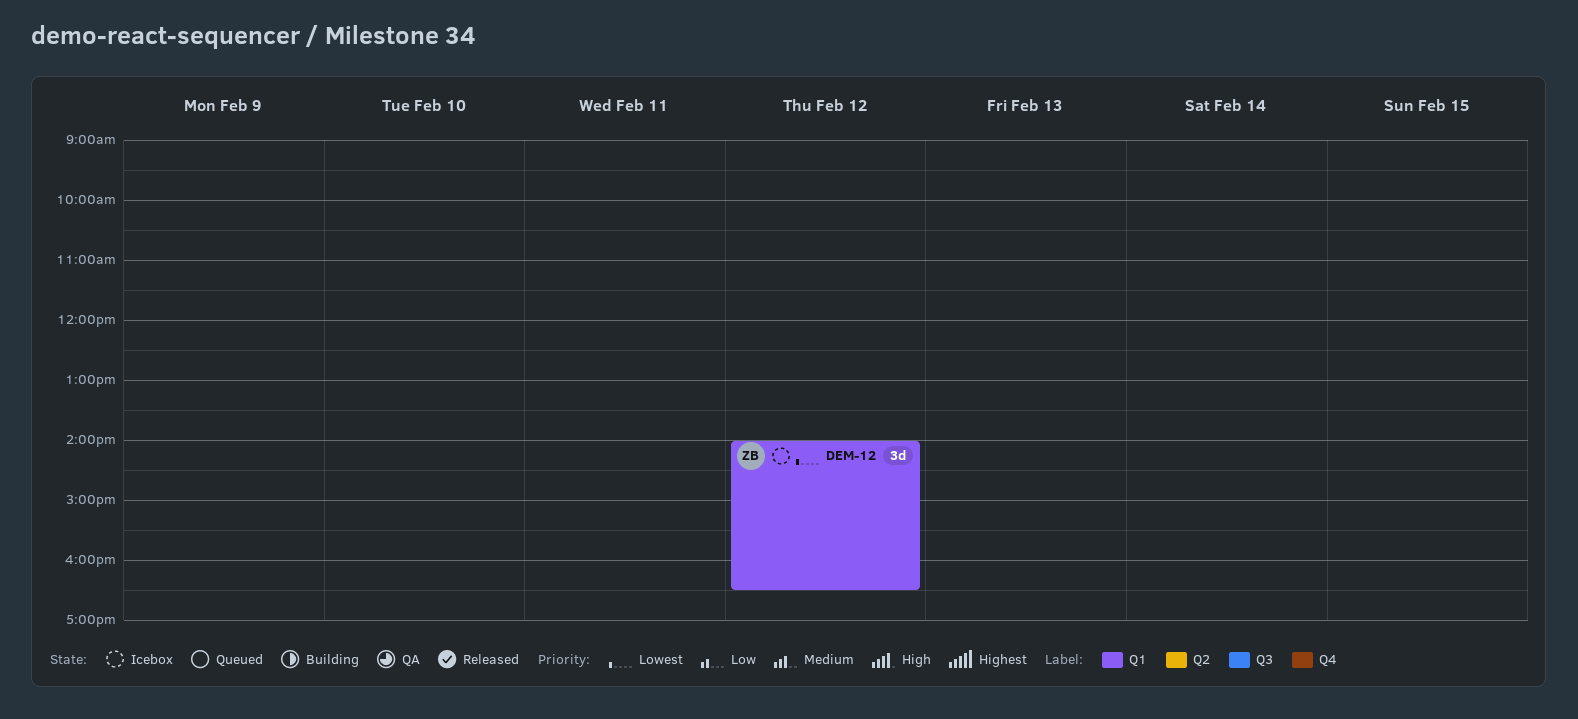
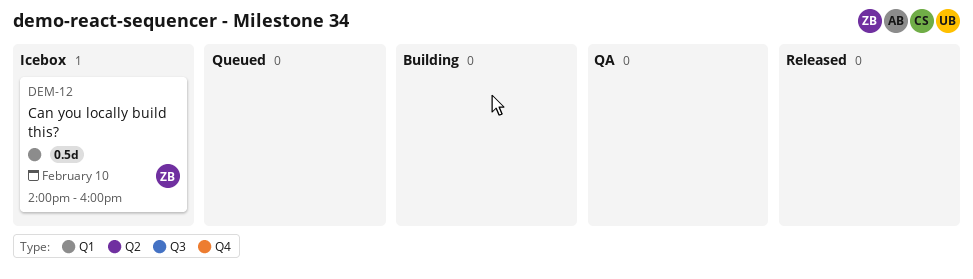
DEM-12, estimate: 3d -> 0.5d
DEM-12, day: Feb 12 -> Feb 10
DEM-12, ends: 16:30 -> 16:00

